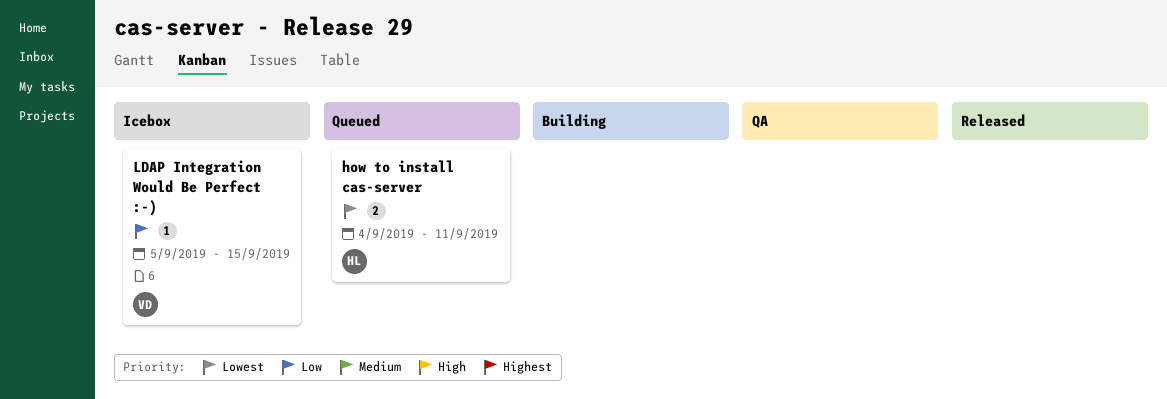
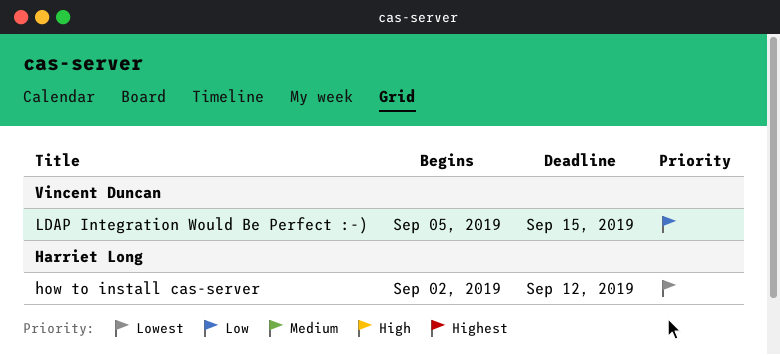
how to install cas-server, start: Sep 4 -> Sep 2
how to install cas-server, due: Sep 11 -> Sep 12

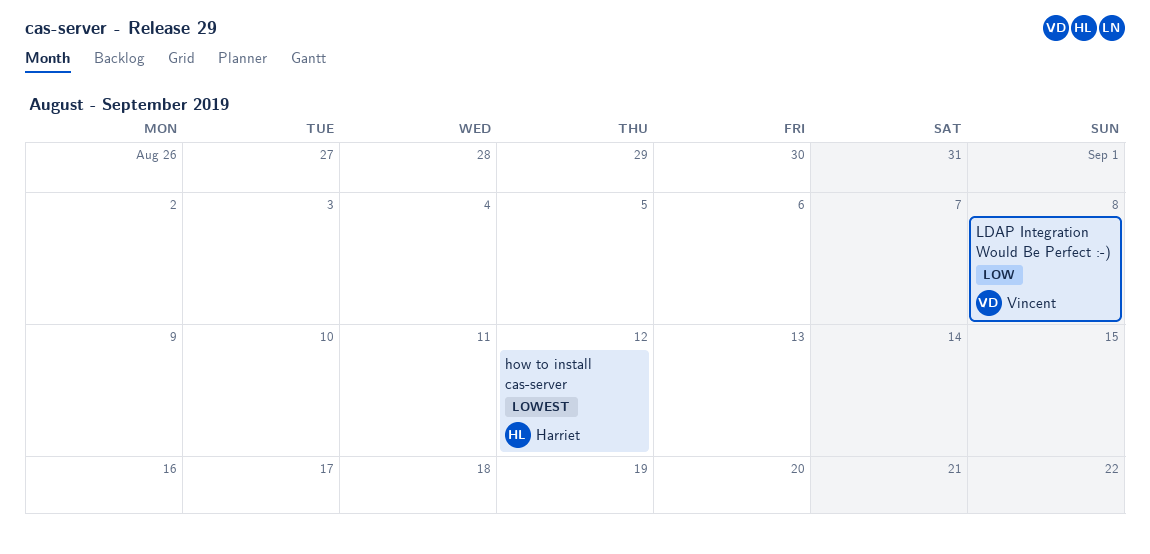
LDAP Integration Would Be Perfect :-), due: Sep 15 -> Sep 8

